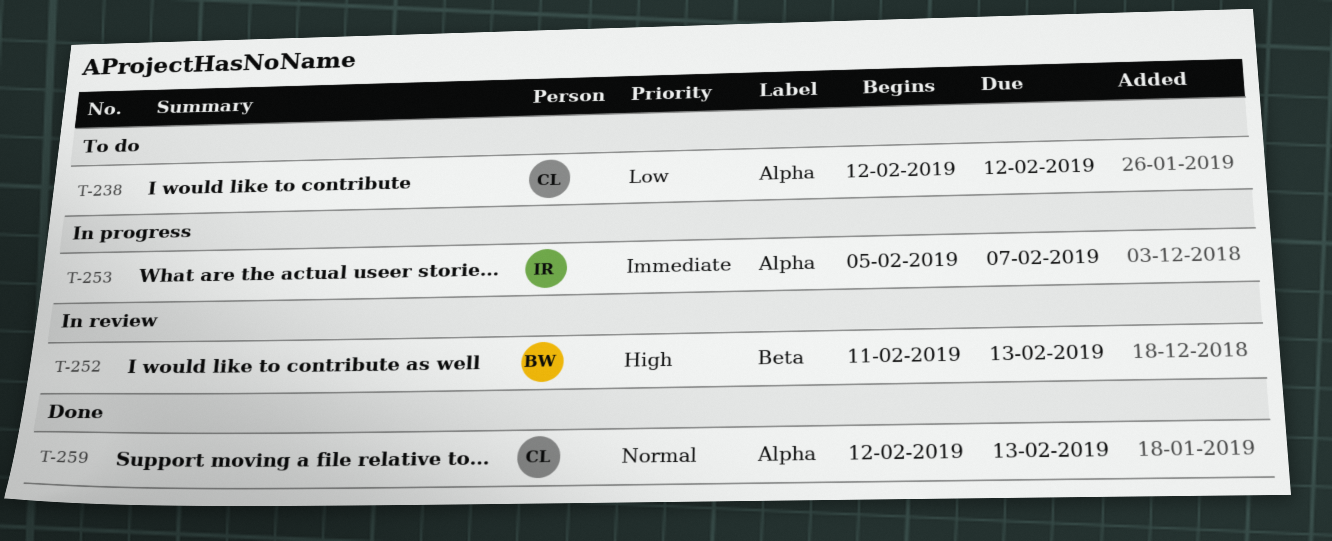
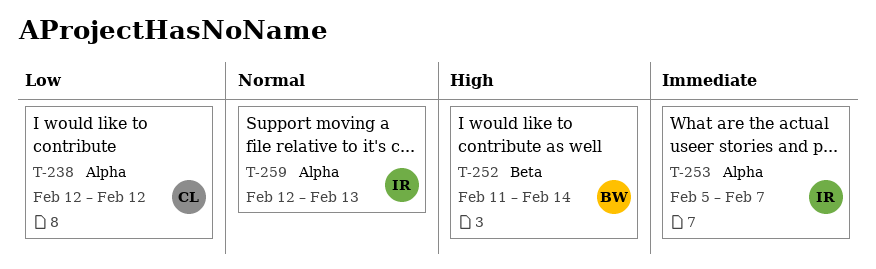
T-252, due: Feb 13 -> Feb 14
T-259, owner: CL -> IR

